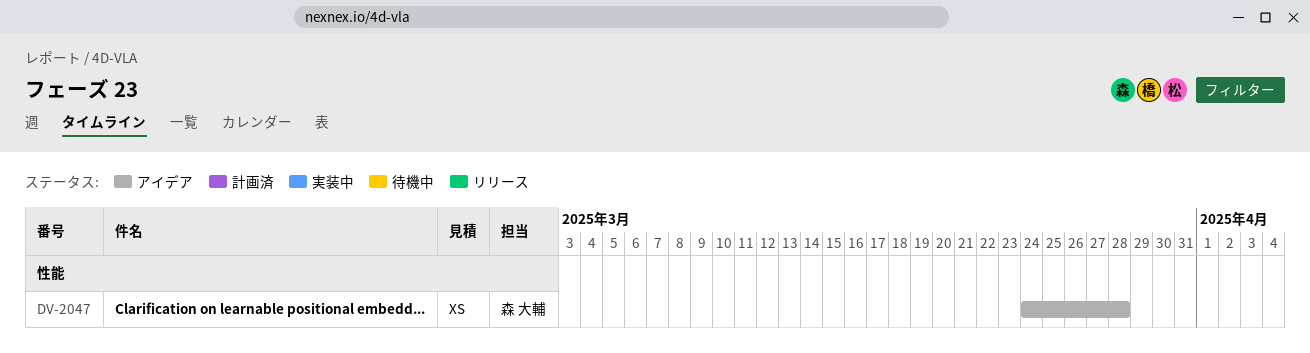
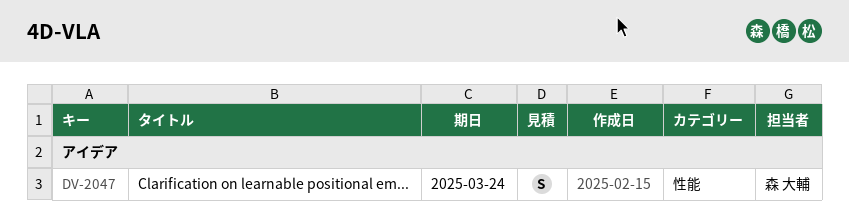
DV-2047, estimate: XS -> S
DV-2047, due: Mar 28 -> Mar 24

